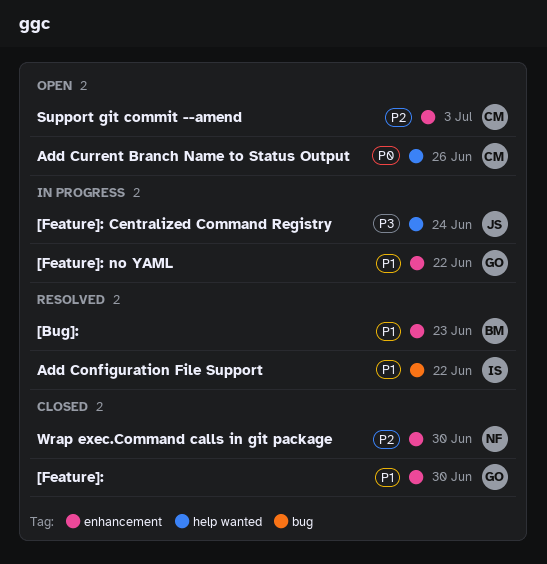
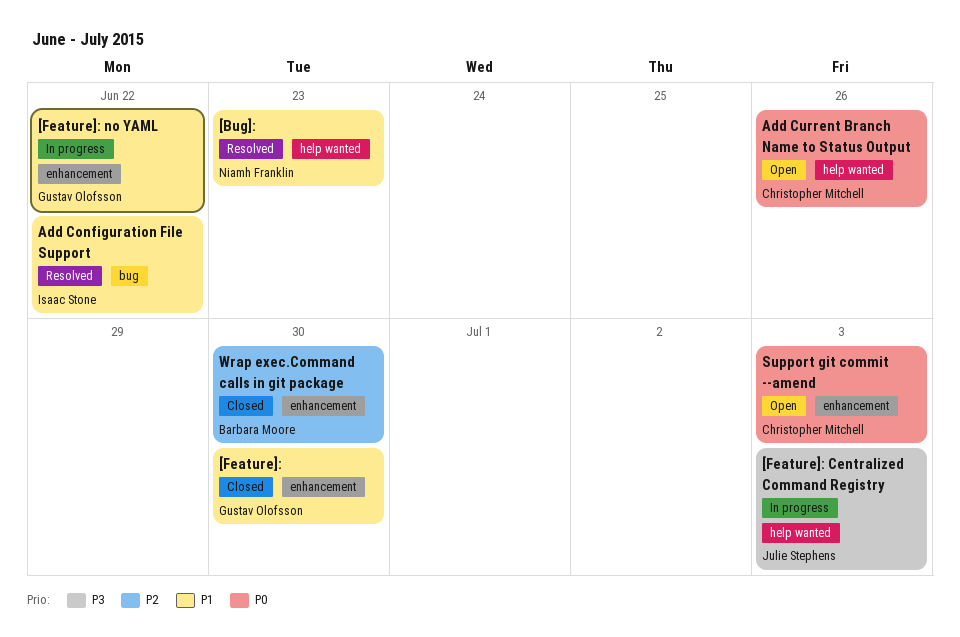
[Bug]:, owner: Barbara Moore -> Niamh Franklin
[Bug]:, label: enhancement -> help wanted
[Feature]: Centralized Command Registry, due: Jun 24 -> Jul 3
Support git commit --amend, priority: P2 -> P0
Wrap exec.Command calls in git package, owner: Niamh Franklin -> Barbara Moore

